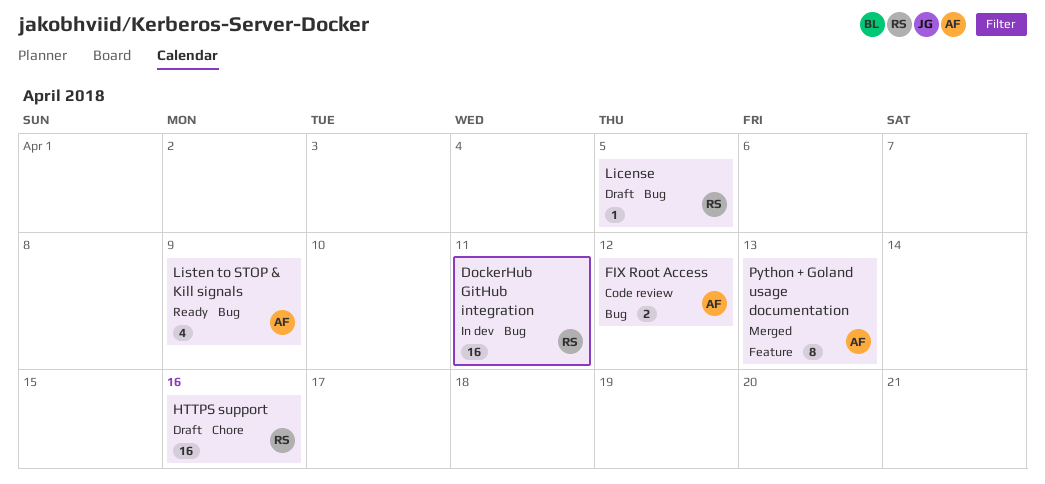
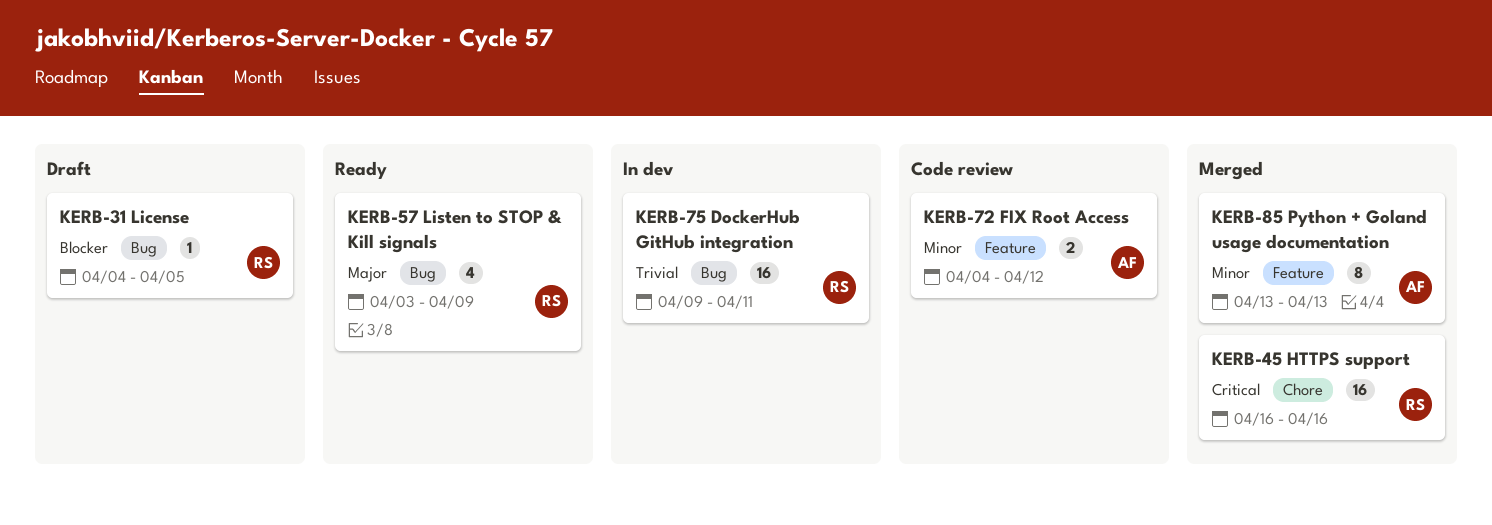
FIX Root Access, label: Bug -> Feature
HTTPS support, status: Draft -> Merged
Listen to STOP & Kill signals, owner: AF -> RS

